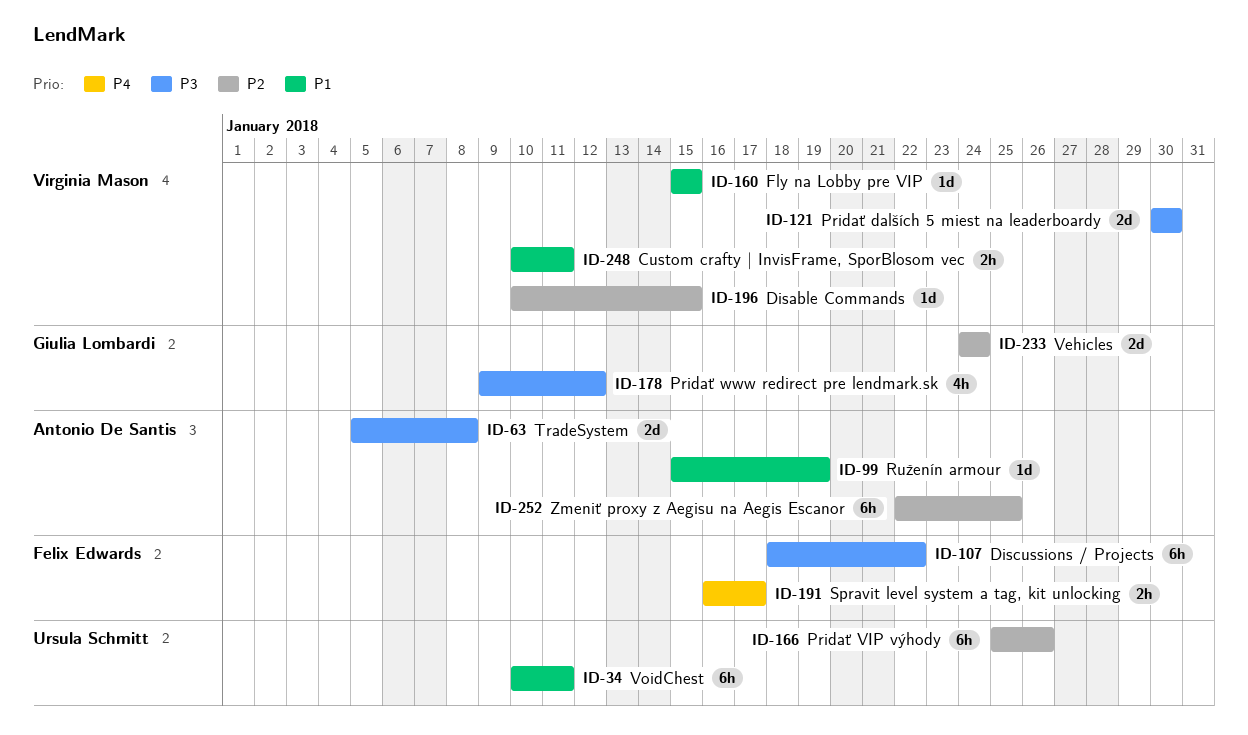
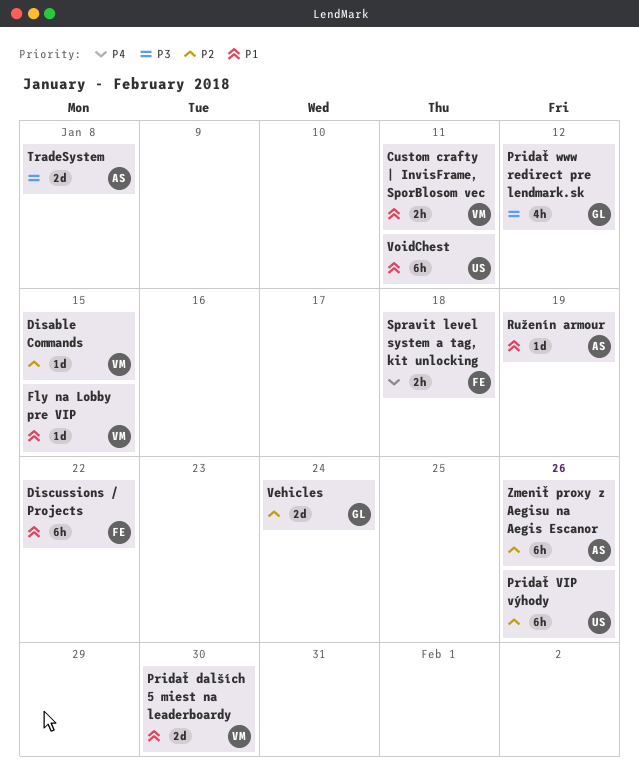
Discussions / Projects, priority: P3 -> P1
Pridať dalších 5 miest na leaderboardy, priority: P3 -> P1
Spravit level system a tag, kit unlocking, due: Jan 17 -> Jan 18
Zmeniť proxy z Aegisu na Aegis Escanor, due: Jan 25 -> Jan 26

